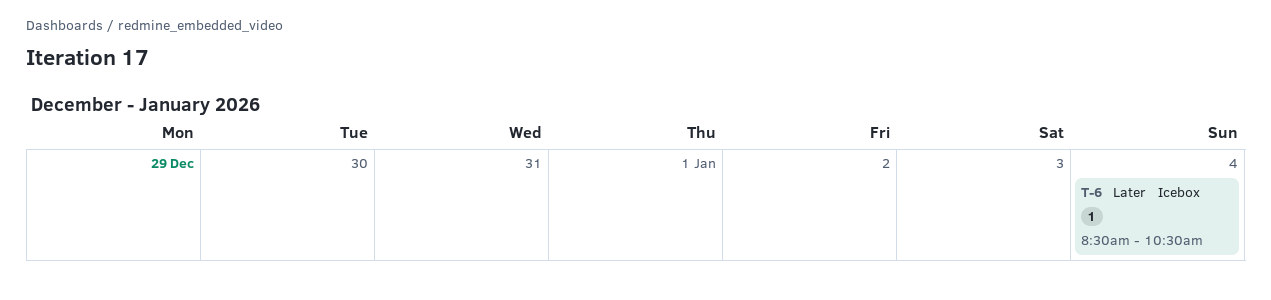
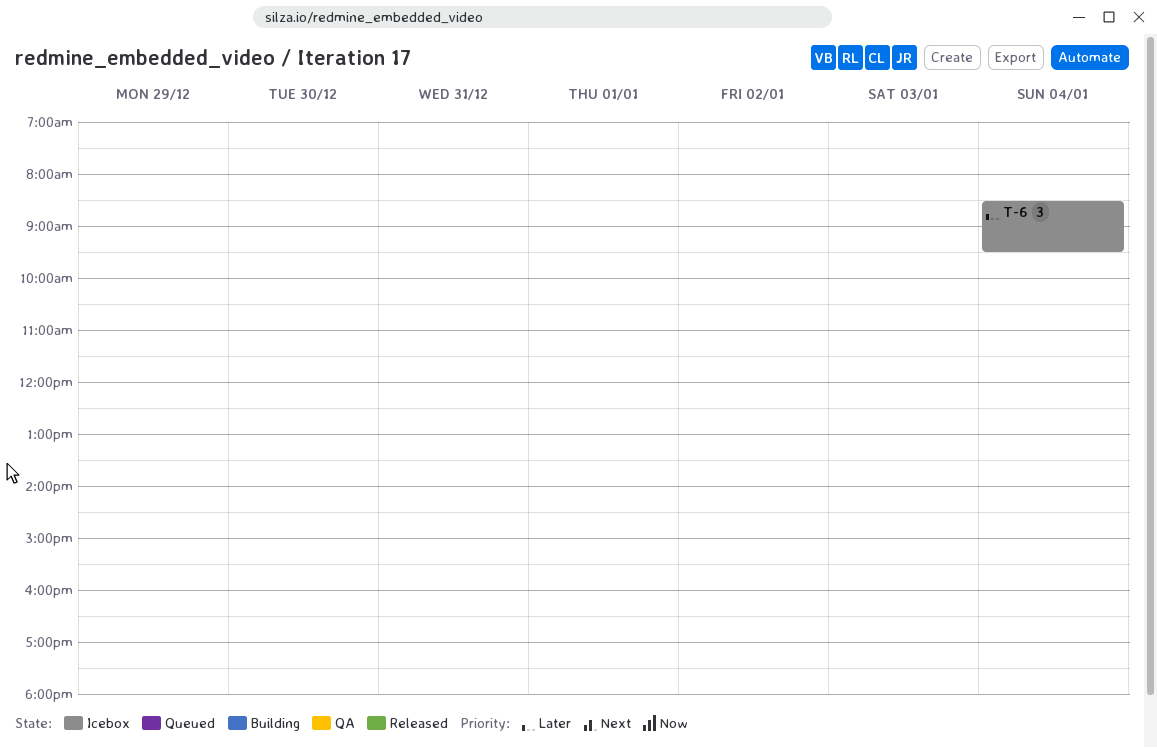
T-6, estimate: 1 -> 3
T-6, ends: 10:30 -> 09:30

